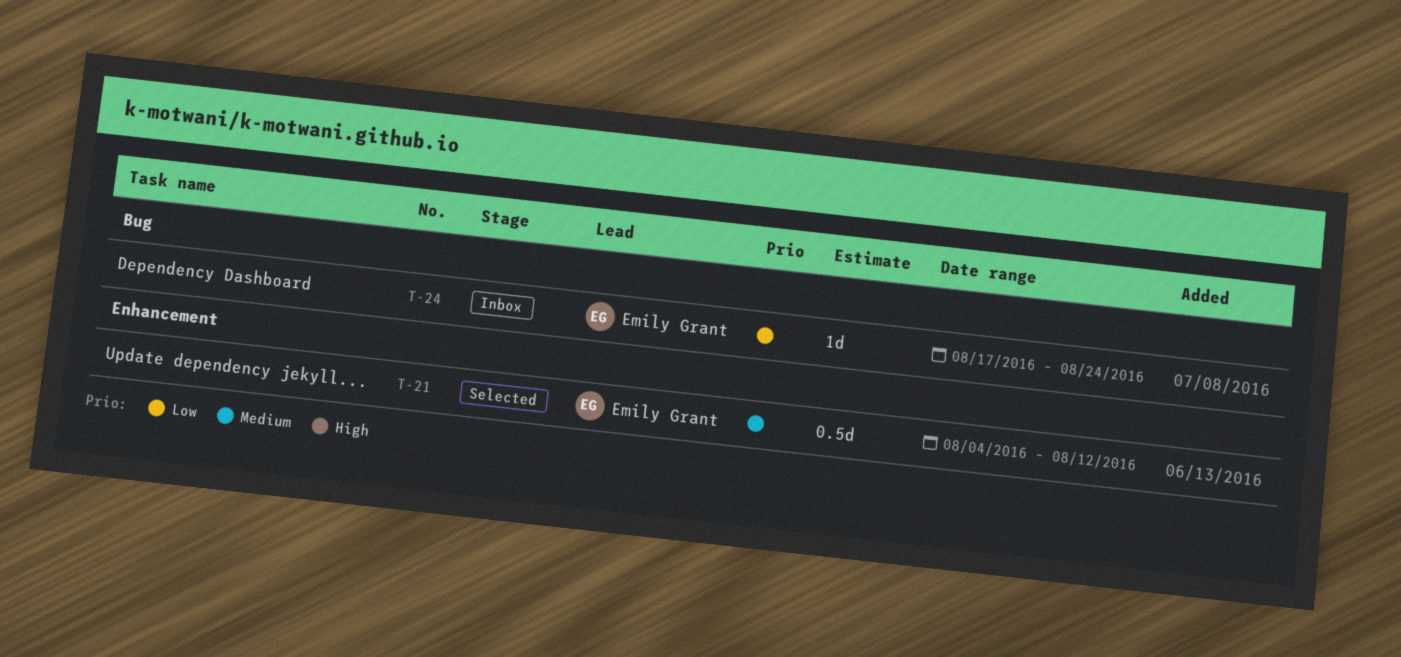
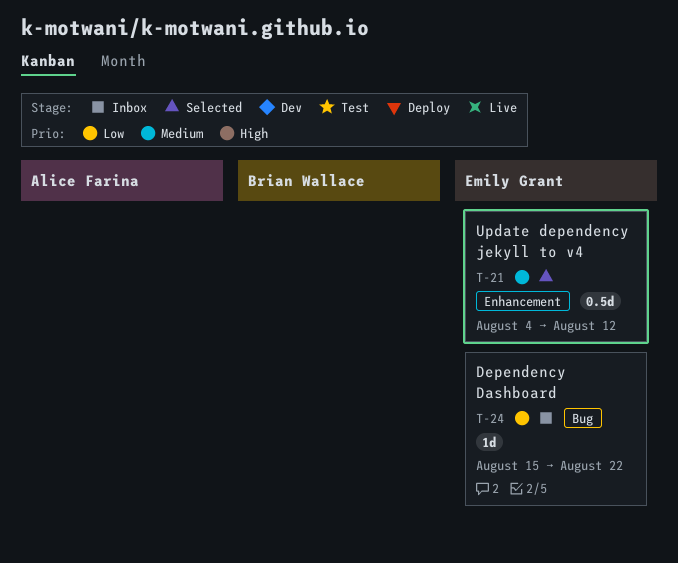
T-24, start: Aug 17 -> Aug 15
T-24, due: Aug 24 -> Aug 22

